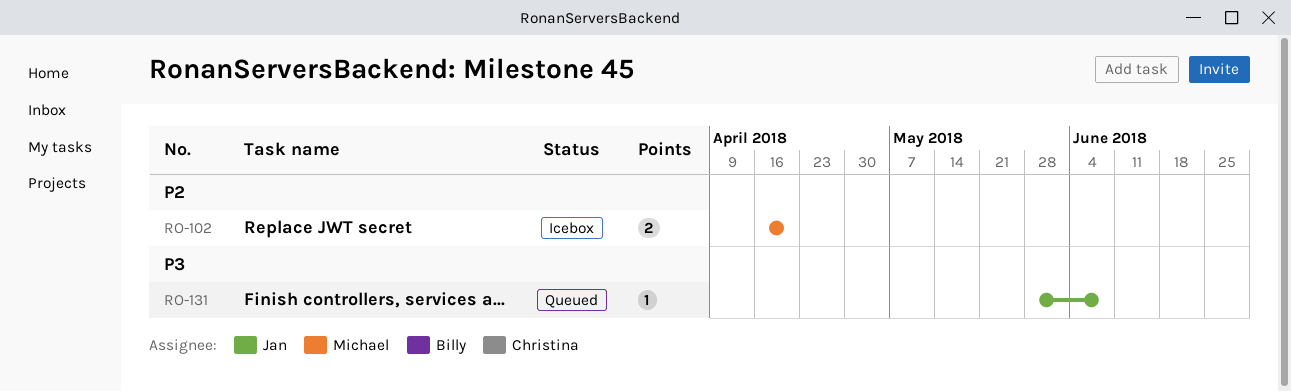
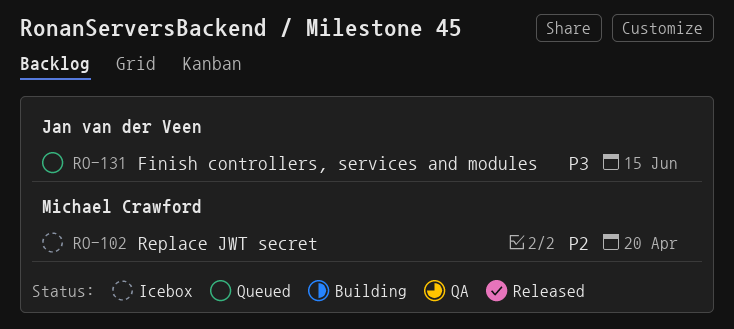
RO-131, due: Jun 8 -> Jun 15

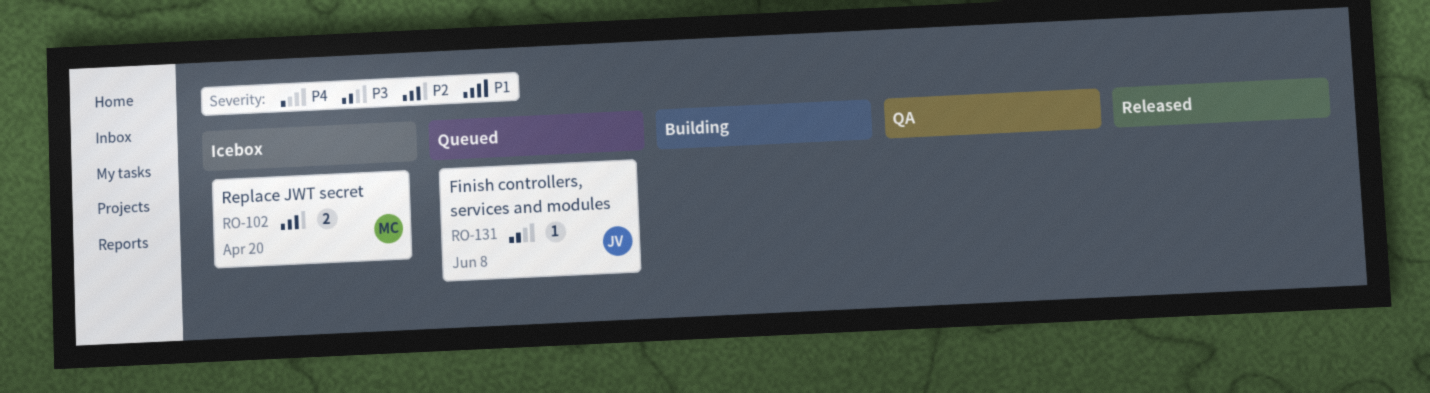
RO-131, due: Jun 15 -> Jun 8

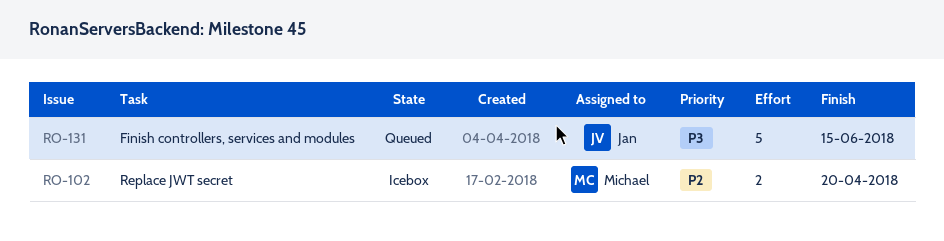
RO-131, estimate: 1 -> 5
RO-131, due: Jun 8 -> Jun 15

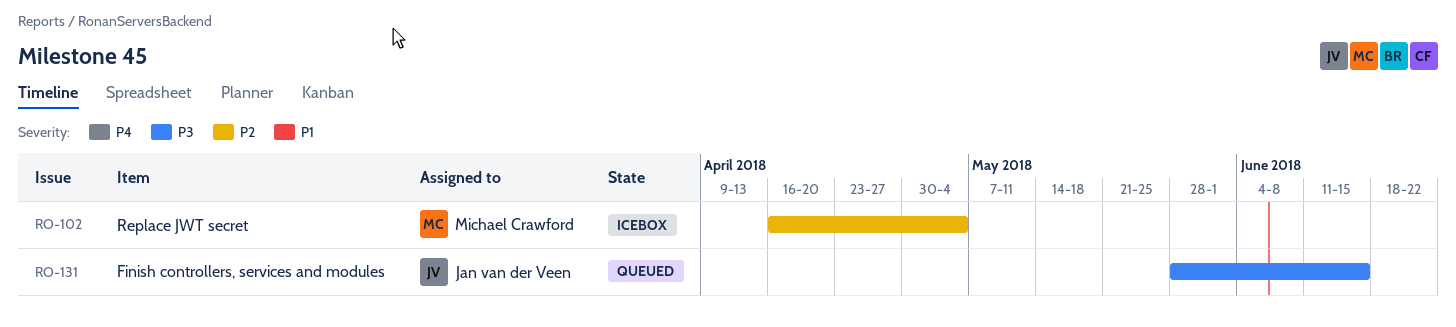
RO-102, due: Apr 20 -> May 4

